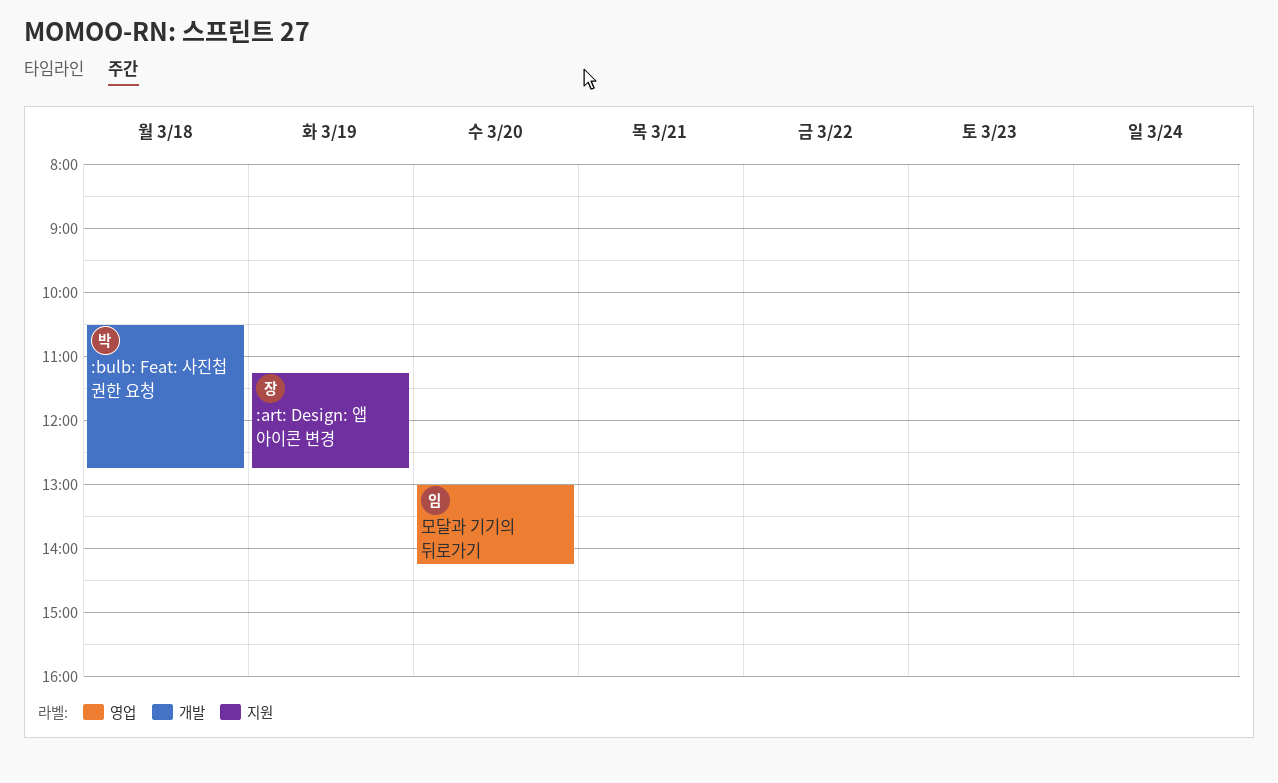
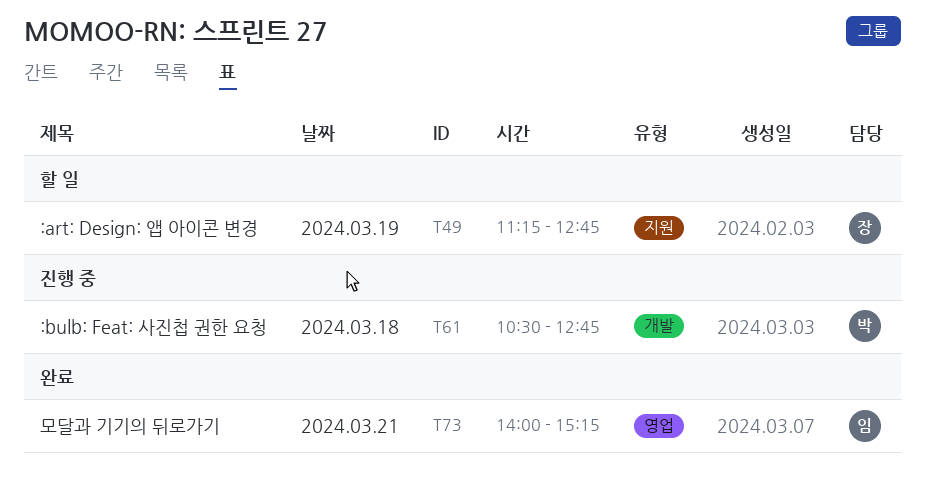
모달과 기기의 뒤로가기, day: Mar 20 -> Mar 21
모달과 기기의 뒤로가기, begins: 13:00 -> 14:00
모달과 기기의 뒤로가기, ends: 14:15 -> 15:15

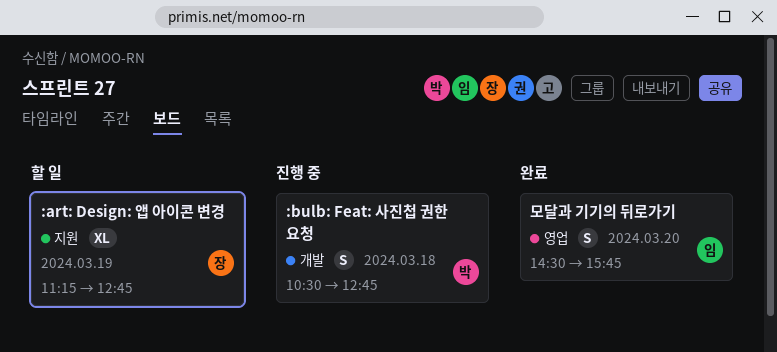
모달과 기기의 뒤로가기, day: Mar 21 -> Mar 20
모달과 기기의 뒤로가기, begins: 14:00 -> 14:30
모달과 기기의 뒤로가기, ends: 15:15 -> 15:45

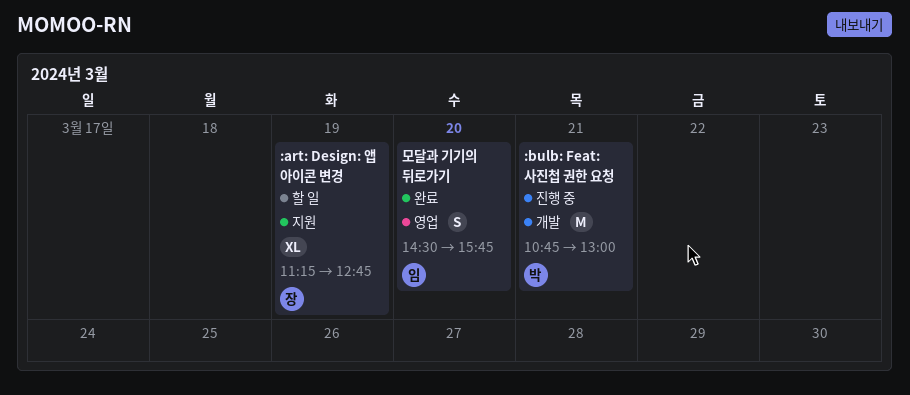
:bulb: Feat: 사진첩 권한 요청, estimate: S -> M
:bulb: Feat: 사진첩 권한 요청, day: Mar 18 -> Mar 21
:bulb: Feat: 사진첩 권한 요청, begins: 10:30 -> 10:45
:bulb: Feat: 사진첩 권한 요청, ends: 12:45 -> 13:00

